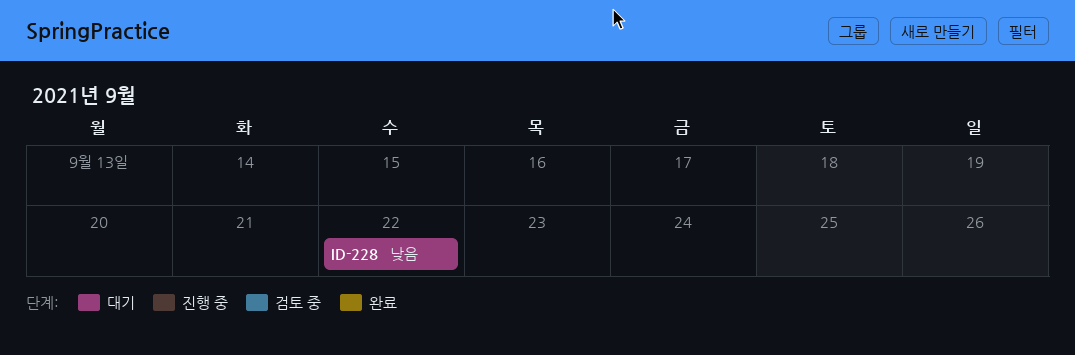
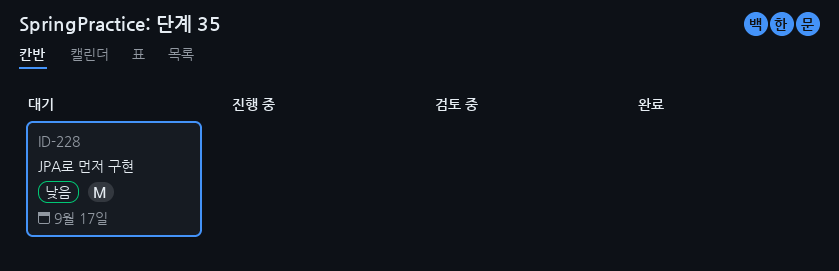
ID-228, due: Sep 22 -> Sep 17

